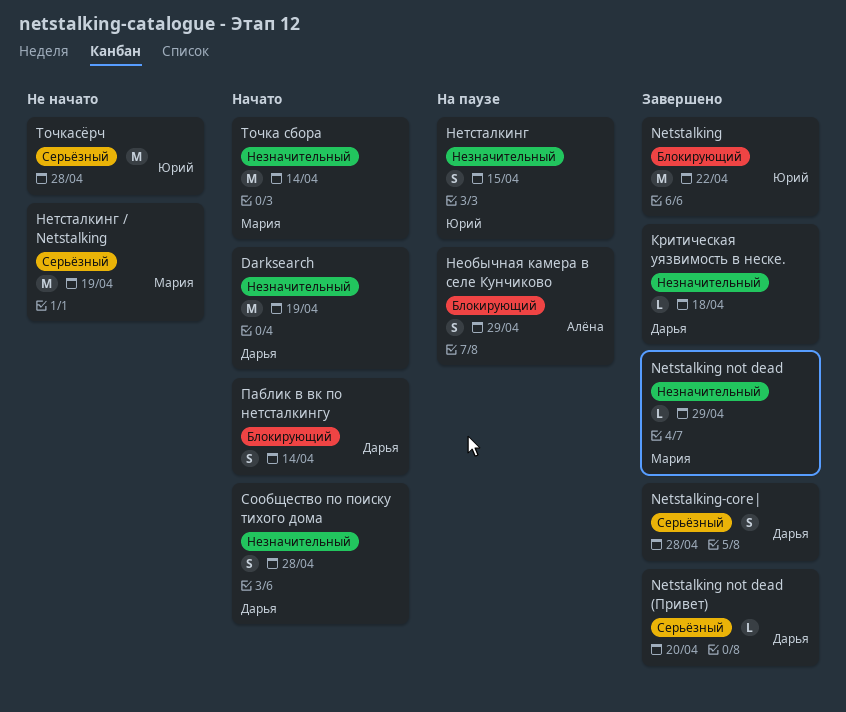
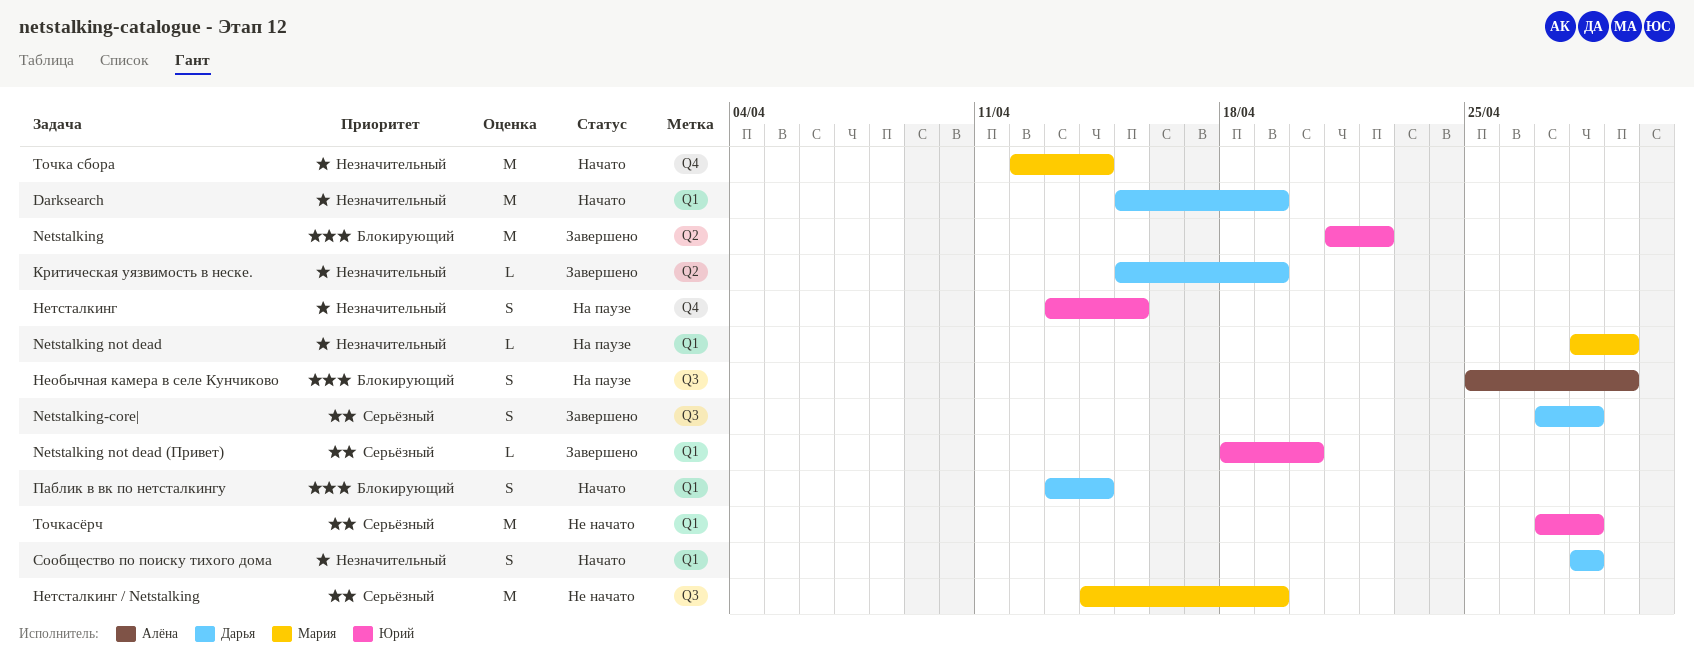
Netstalking not dead, status: Завершено -> На паузе
Netstalking not dead (Привет), owner: Дарья -> Юрий
Критическая уязвимость в неске., due: Apr 18 -> Apr 19

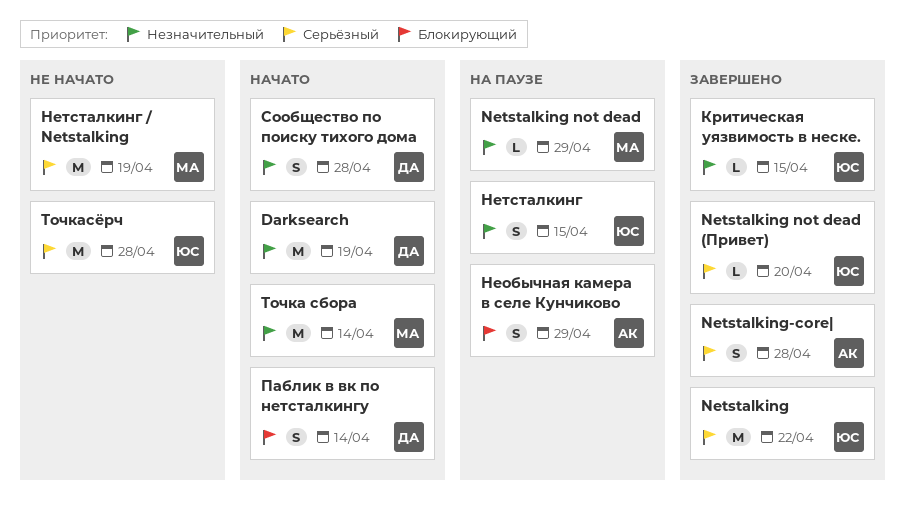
Netstalking, priority: Блокирующий -> Серьёзный
Netstalking-core|, owner: Дарья -> Алёна
Критическая уязвимость в неске., owner: Дарья -> Юрий
Критическая уязвимость в неске., due: Apr 19 -> Apr 15

